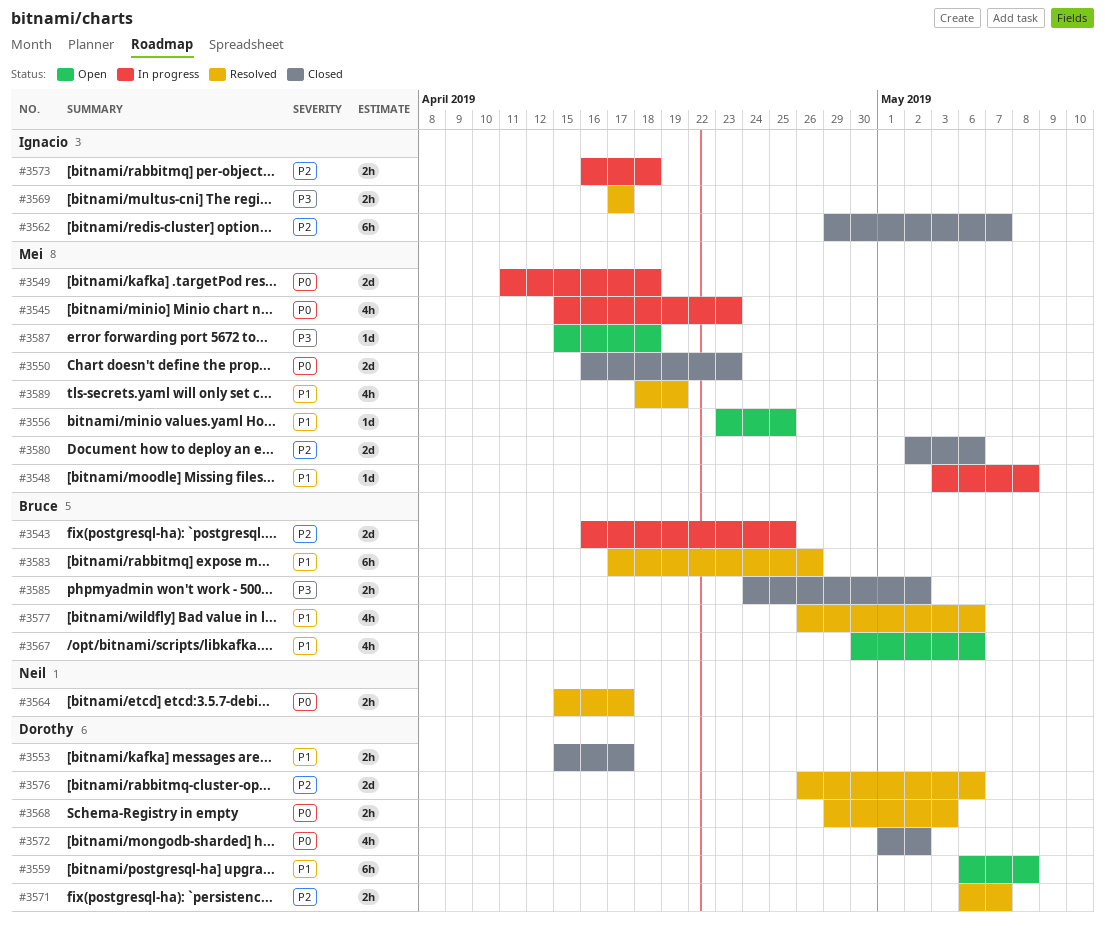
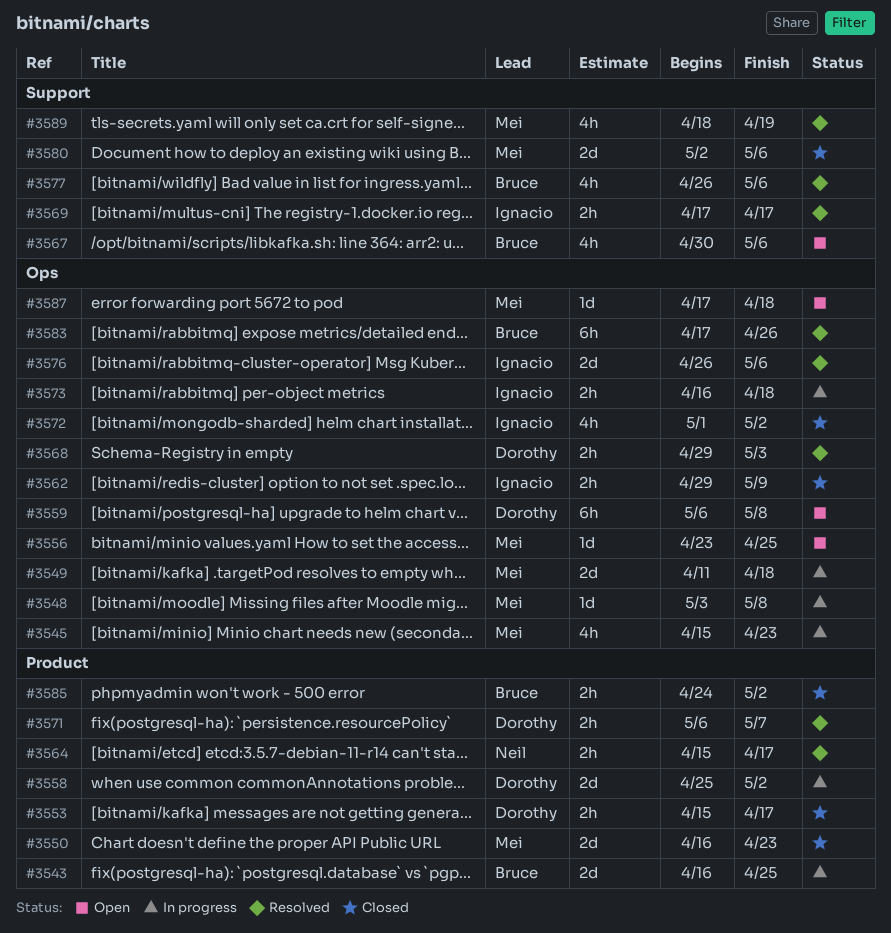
#3558: none -> present
#3562, estimate: 6h -> 2h
#3562, due: May 7 -> May 9
#3572, owner: Dorothy -> Ignacio
#3576, owner: Dorothy -> Ignacio
#3587, start: Apr 15 -> Apr 17

